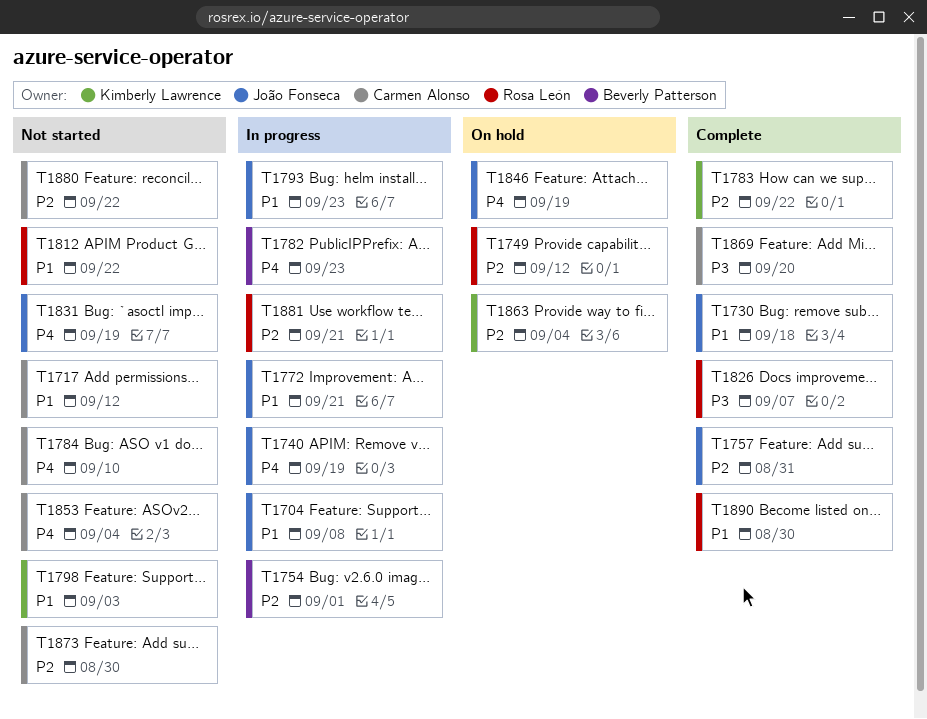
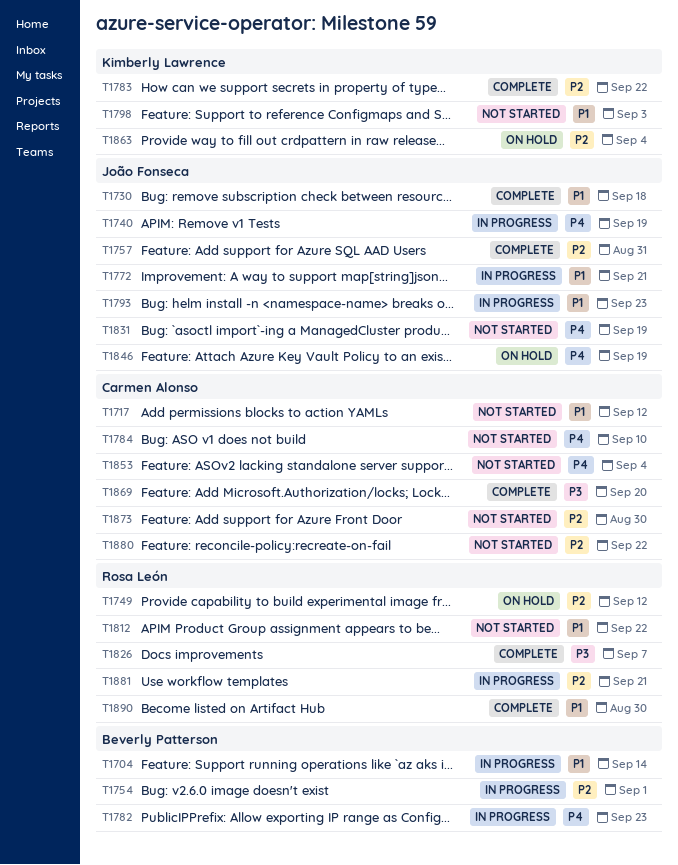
T1704, owner: João Fonseca -> Beverly Patterson
T1704, due: Sep 8 -> Sep 14

